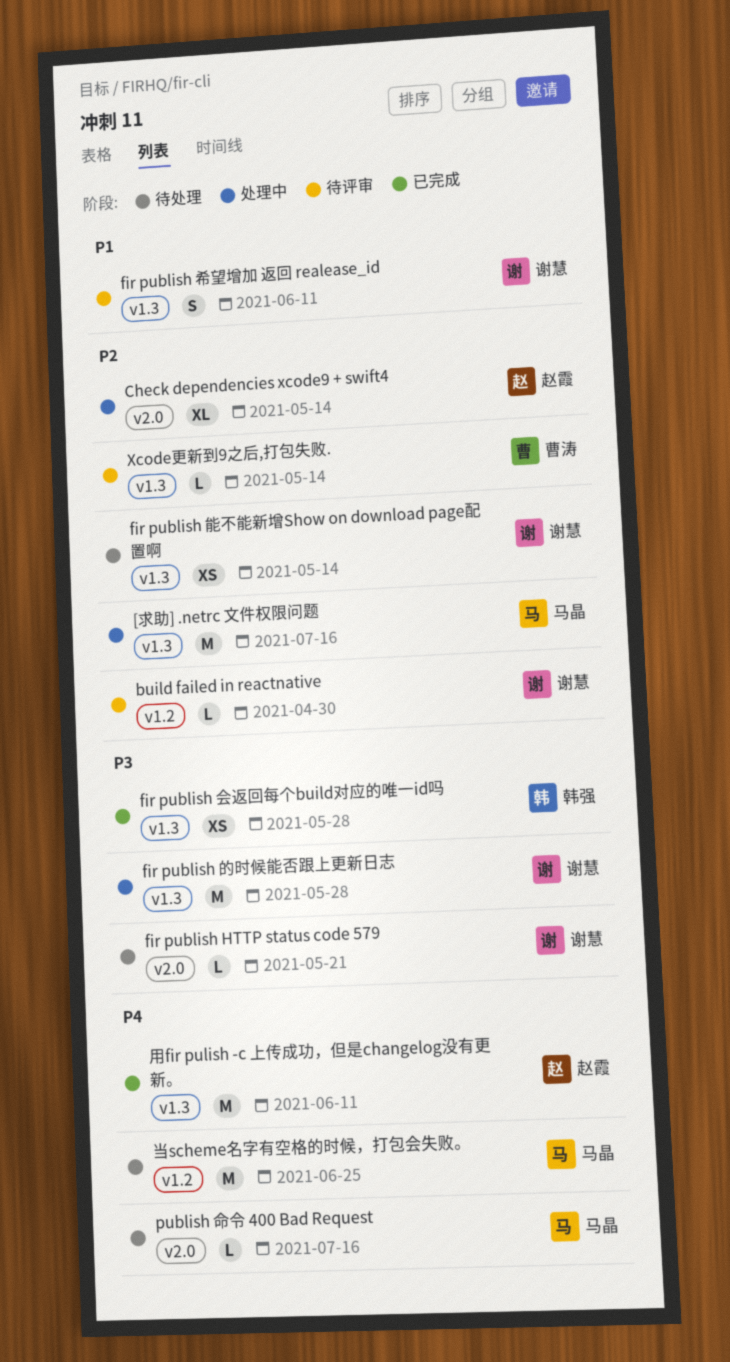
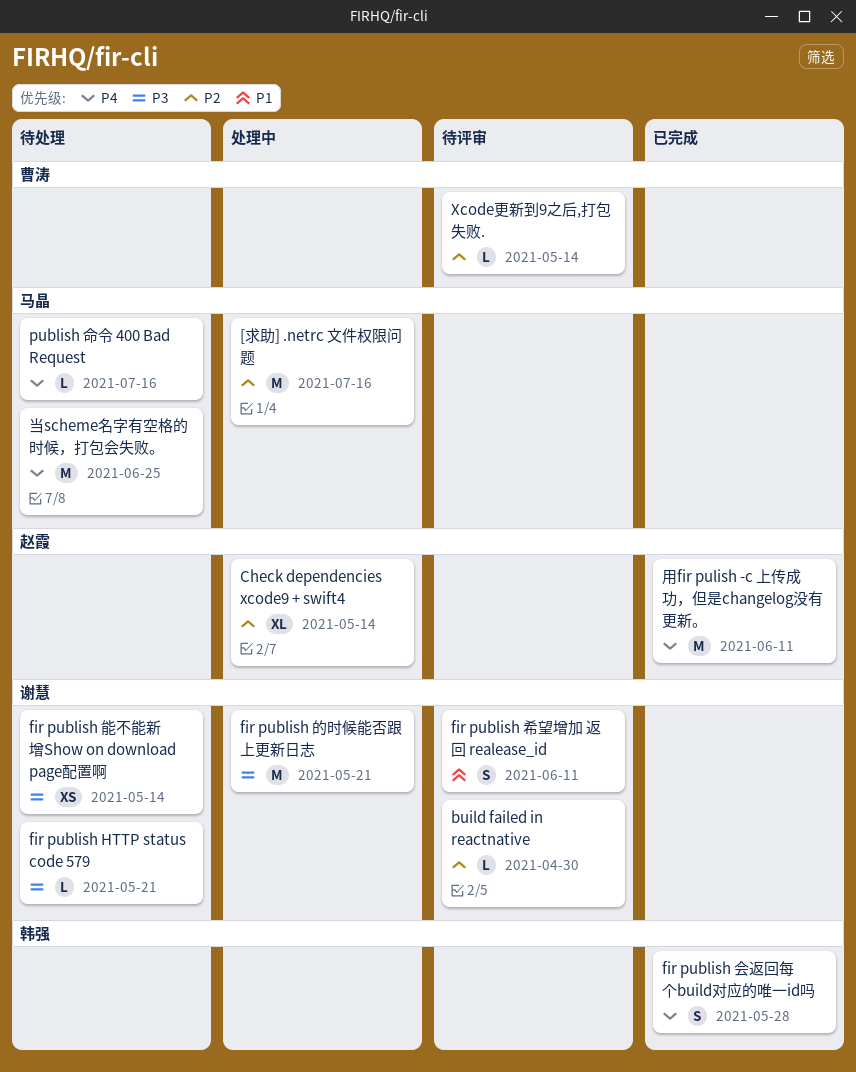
fir publish 会返回每个build对应的唯一id吗, priority: P3 -> P4
fir publish 会返回每个build对应的唯一id吗, estimate: XS -> S
fir publish 的时候能否跟上更新日志, due: May 28 -> May 21
fir publish 能不能新增Show on download page配置啊, priority: P2 -> P3

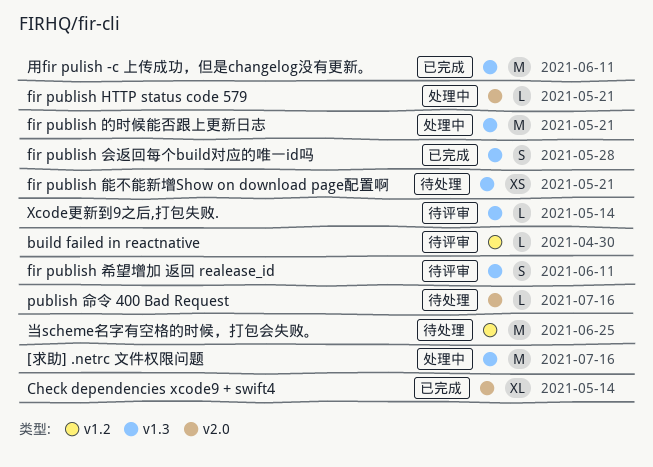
Check dependencies xcode9 + swift4, status: 处理中 -> 已完成
fir publish HTTP status code 579, status: 待处理 -> 处理中
fir publish 能不能新增Show on download page配置啊, due: May 14 -> May 21

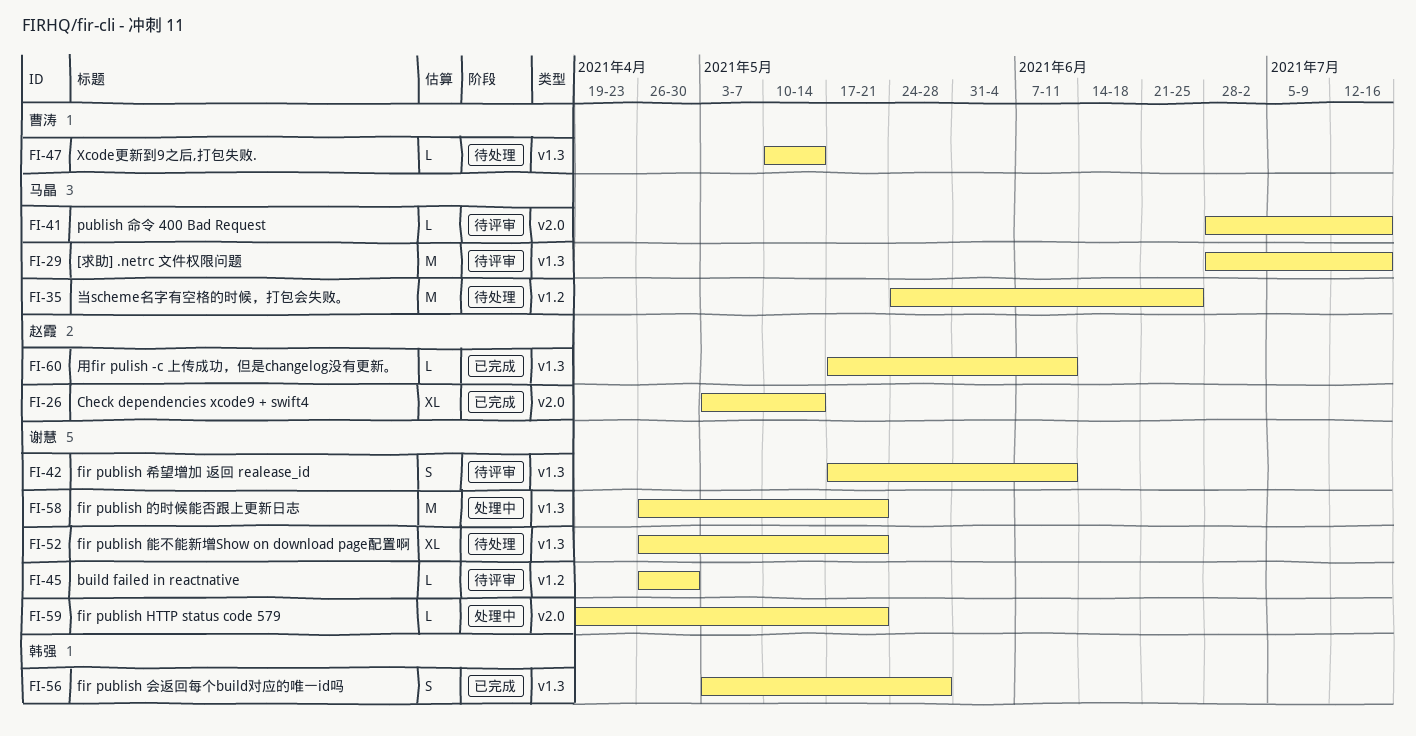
[求助] .netrc 文件权限问题, status: 处理中 -> 待评审
fir publish 能不能新增Show on download page配置啊, estimate: XS -> XL
publish 命令 400 Bad Request, status: 待处理 -> 待评审
Xcode更新到9之后,打包失败., status: 待评审 -> 待处理
用fir pulish -c 上传成功，但是changelog没有更新。, estimate: M -> L

